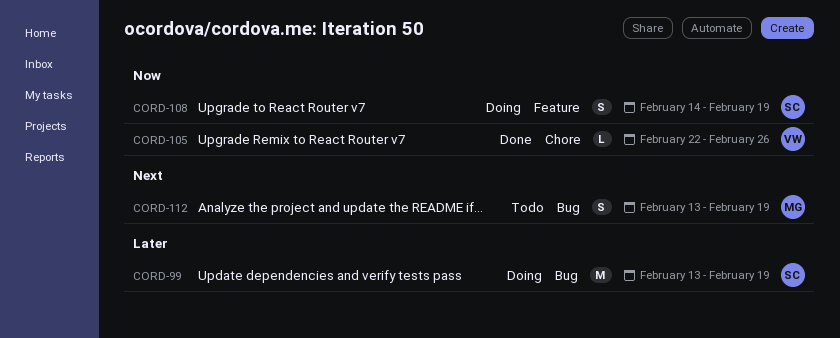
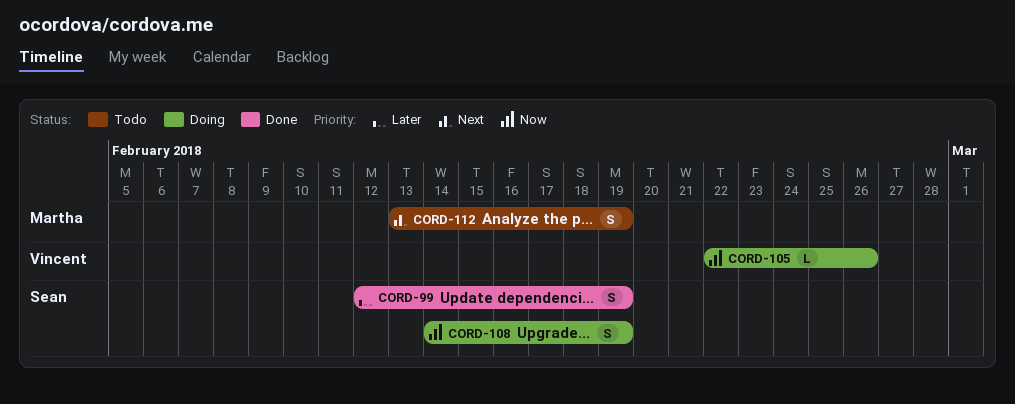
CORD-99, status: Doing -> Done
CORD-99, estimate: M -> S
CORD-99, start: Feb 13 -> Feb 12
CORD-105, status: Done -> Doing

